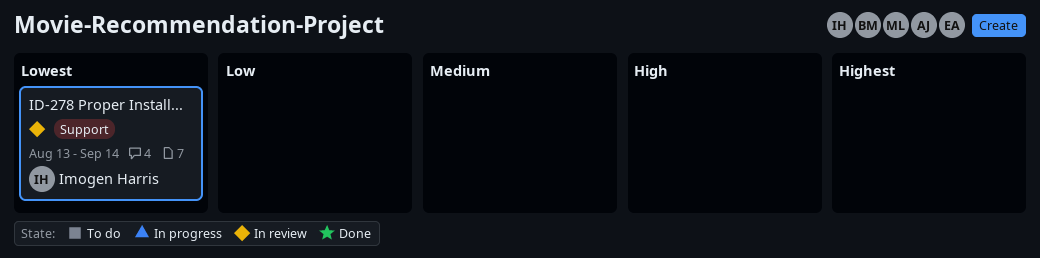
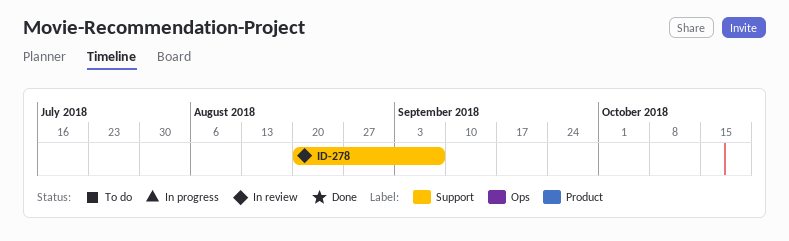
ID-278, start: Aug 13 -> Aug 20
ID-278, due: Sep 14 -> Sep 7

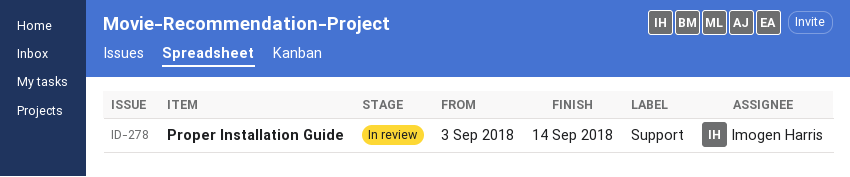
ID-278, start: Aug 20 -> Sep 3
ID-278, due: Sep 7 -> Sep 14

